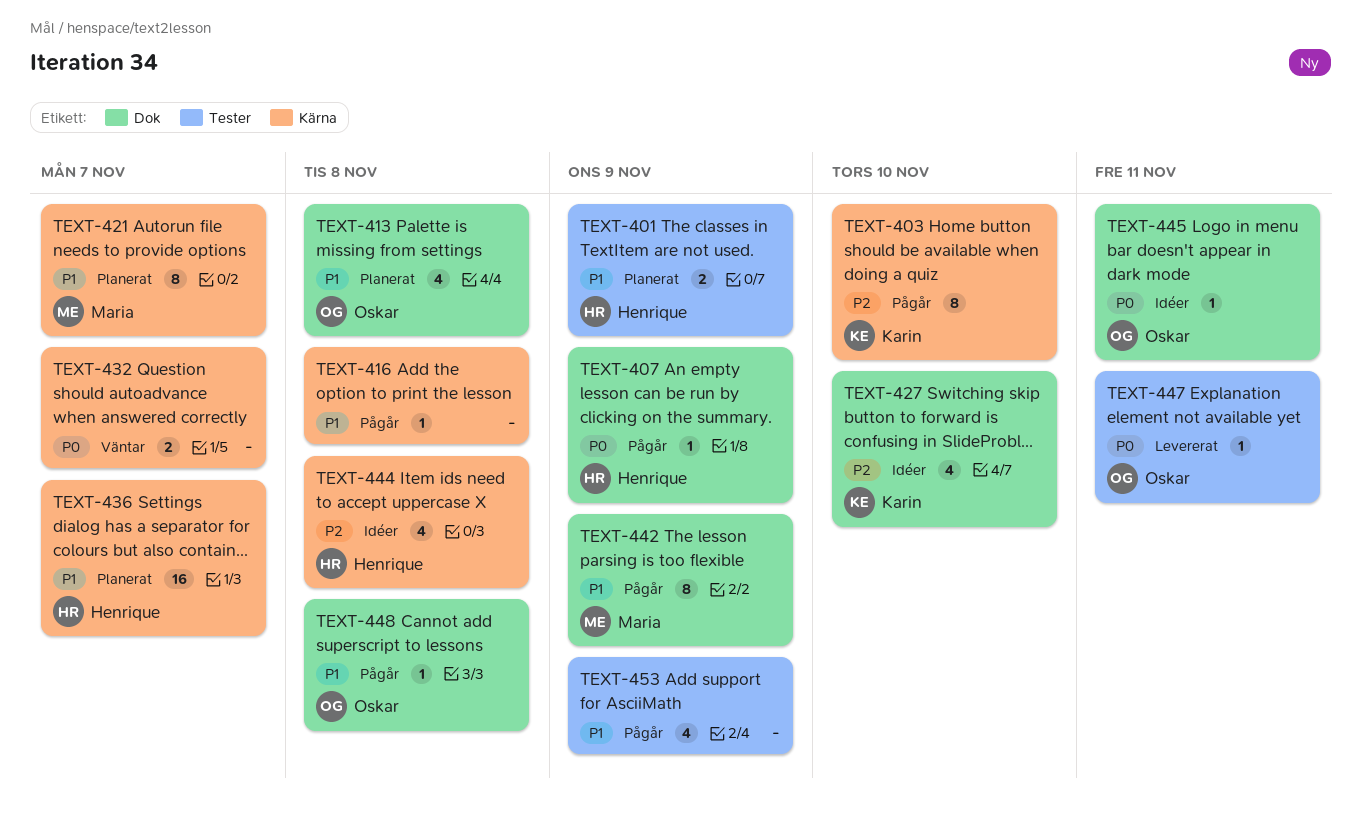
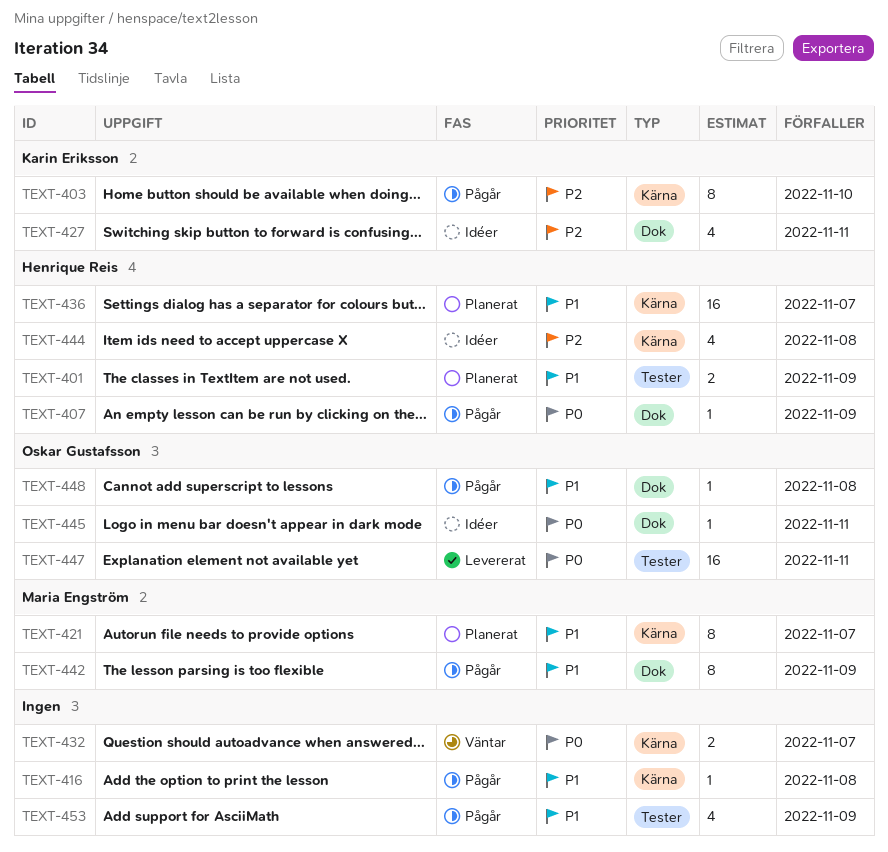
TEXT-413: present -> none
TEXT-427, due: Nov 10 -> Nov 11
TEXT-447, estimate: 1 -> 16

